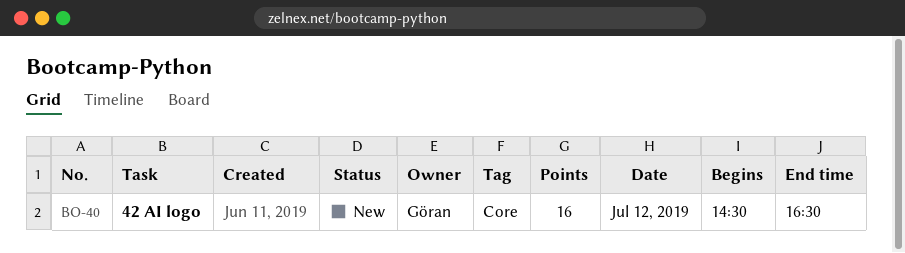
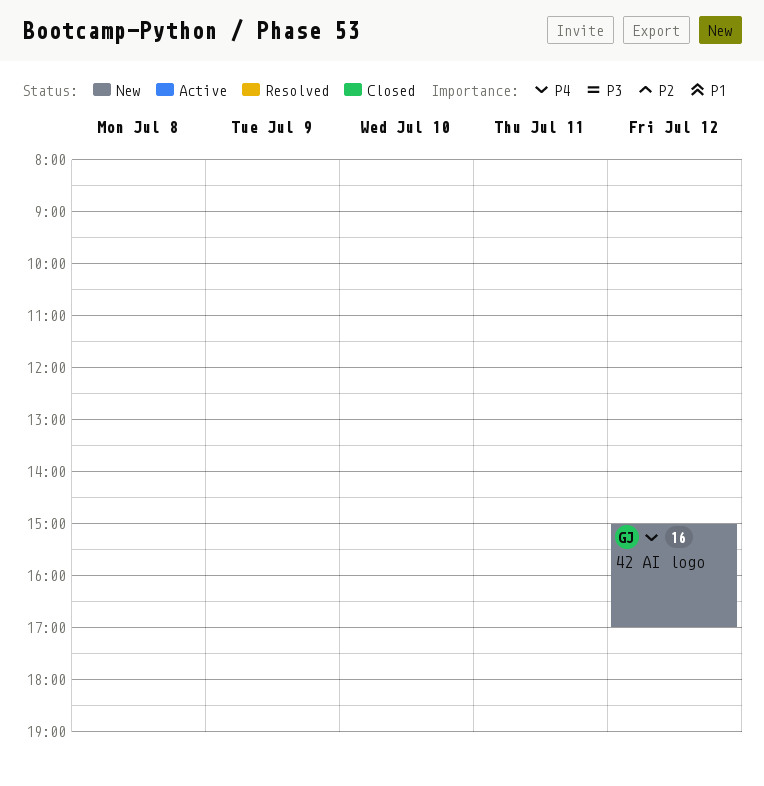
42 AI logo, begins: 14:30 -> 15:00
42 AI logo, ends: 16:30 -> 17:00

